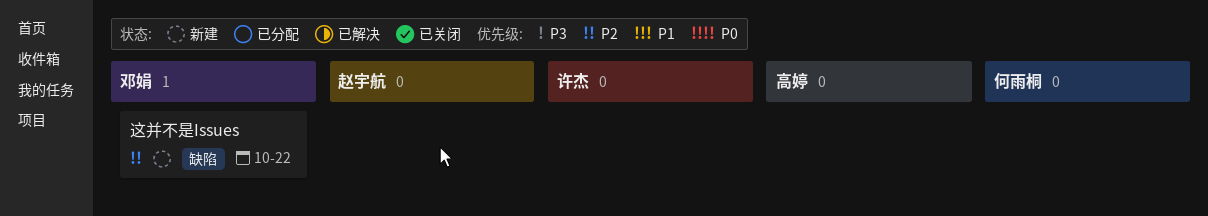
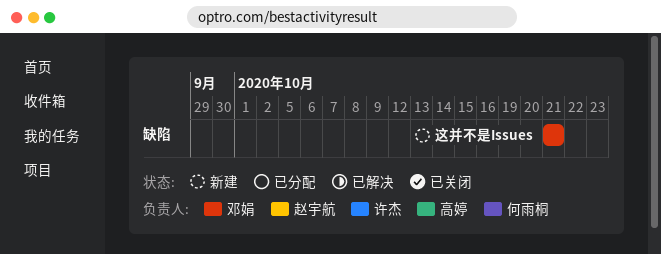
这并不是Issues, due: Oct 22 -> Oct 21

